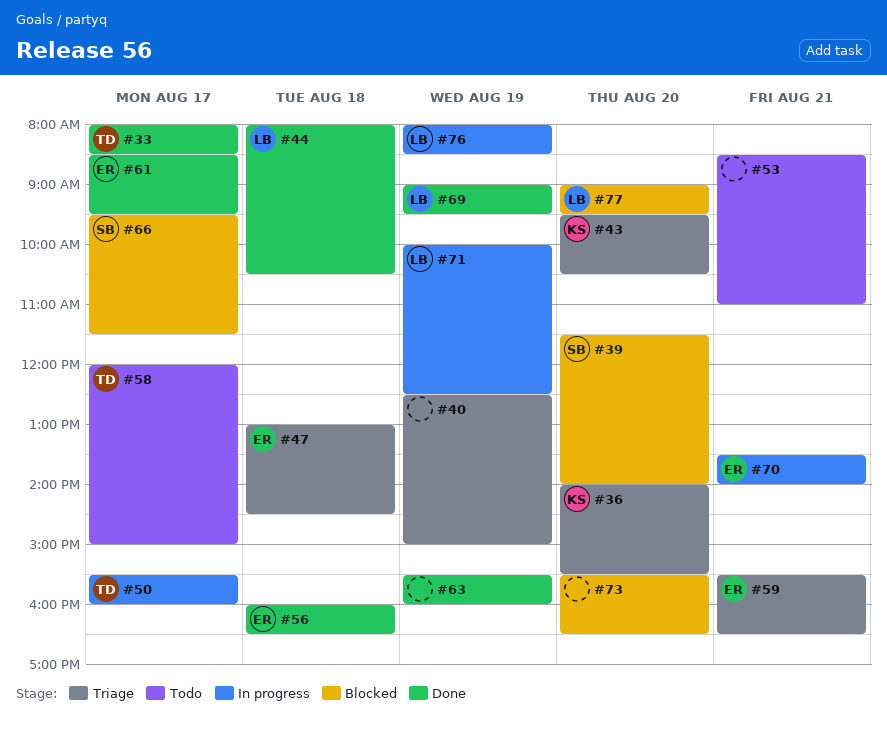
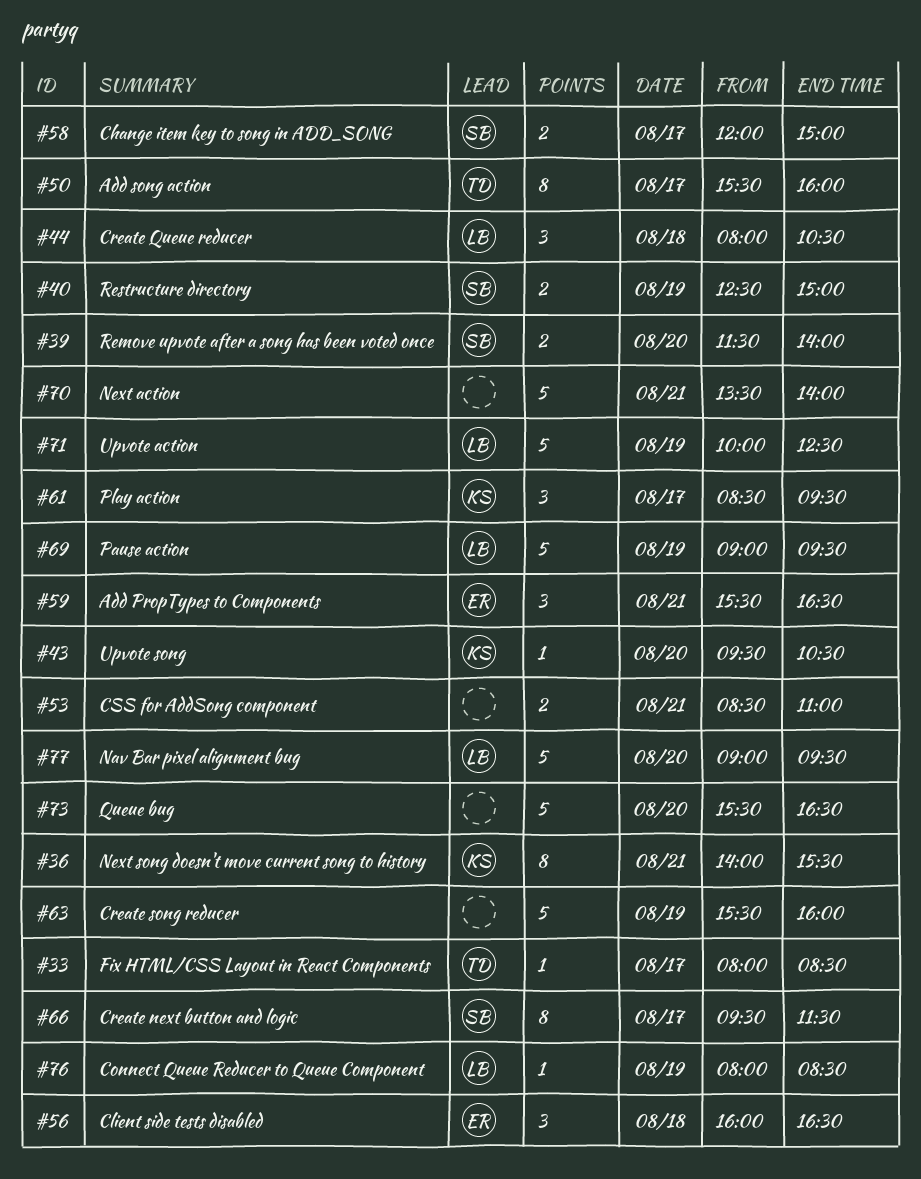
#36, day: Aug 20 -> Aug 21
#40, owner: none -> SB
#47: present -> none
#58, owner: TD -> SB
#61, owner: ER -> KS
#70, owner: ER -> none

